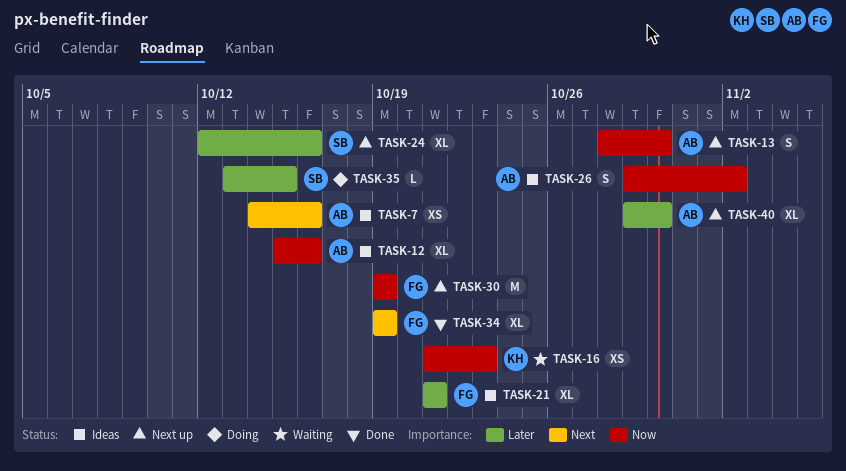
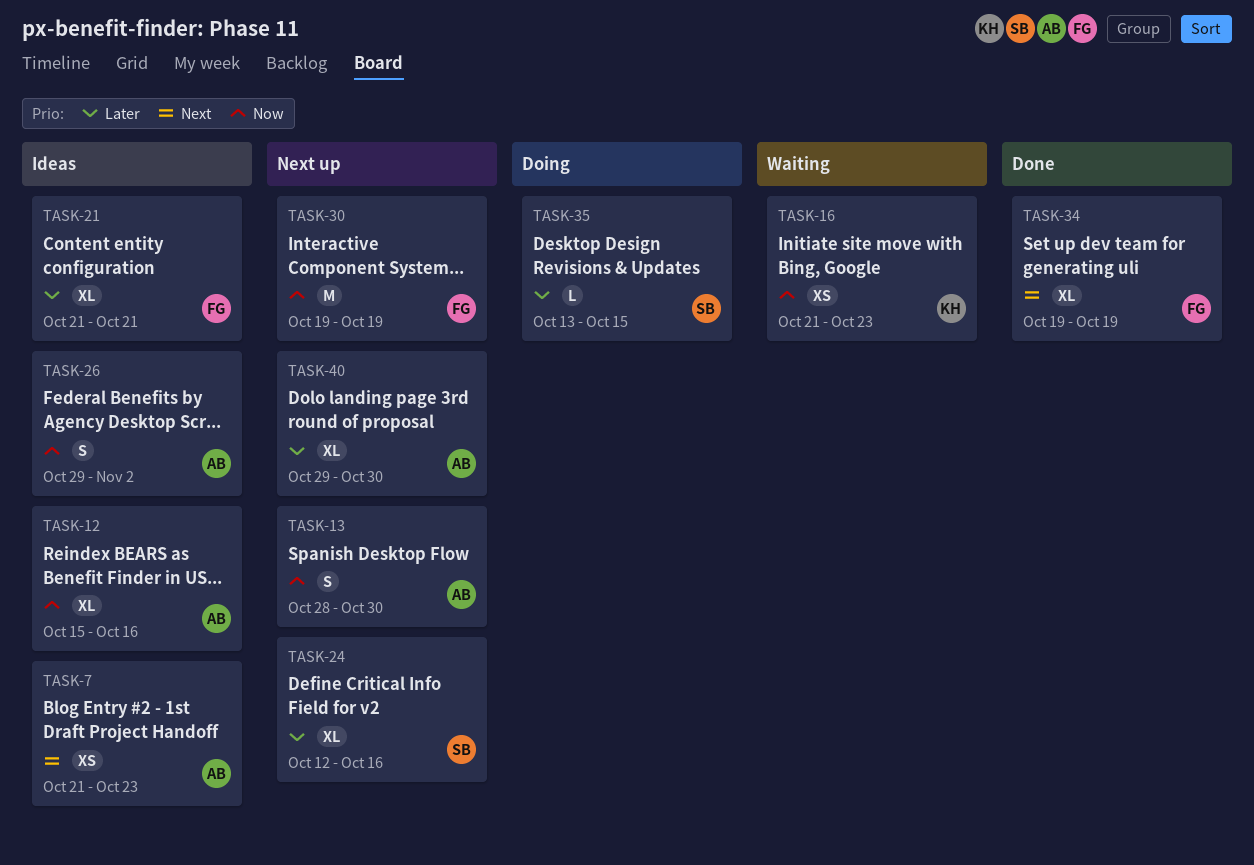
TASK-7, start: Oct 14 -> Oct 21
TASK-7, due: Oct 16 -> Oct 23

